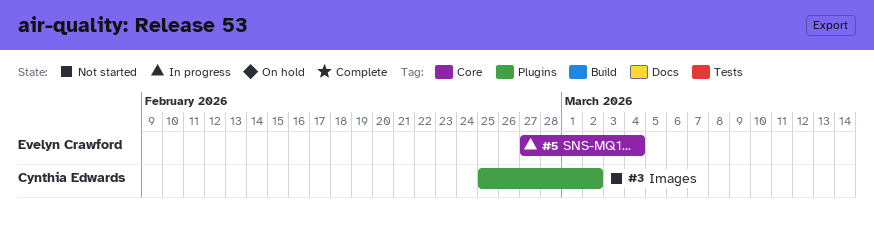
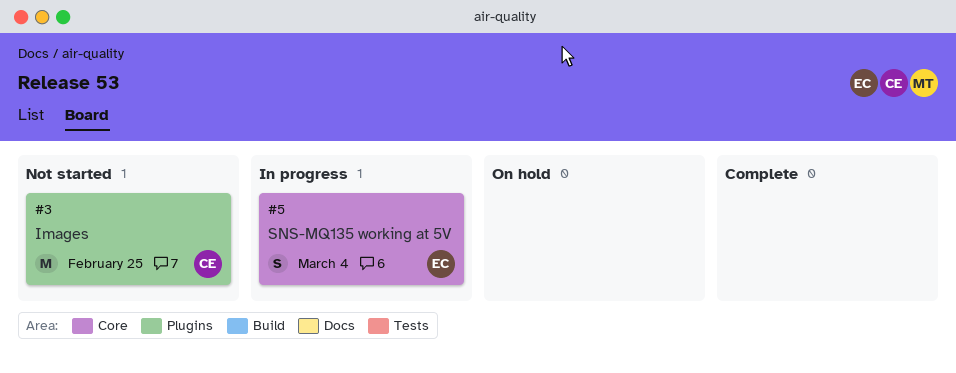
#3, due: Mar 2 -> Feb 25

